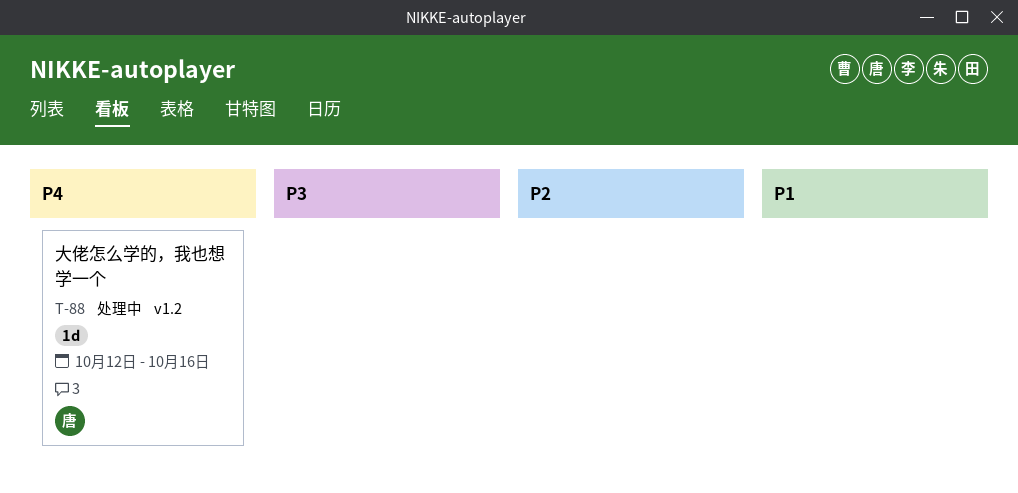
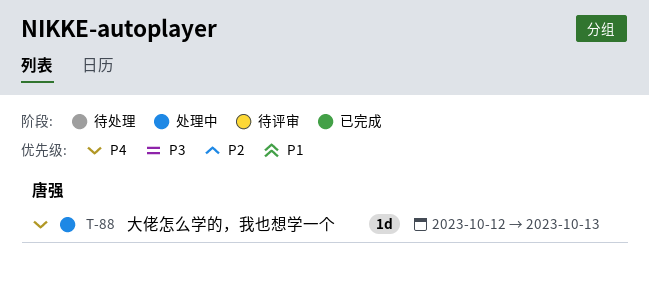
T-88, due: Oct 16 -> Oct 13

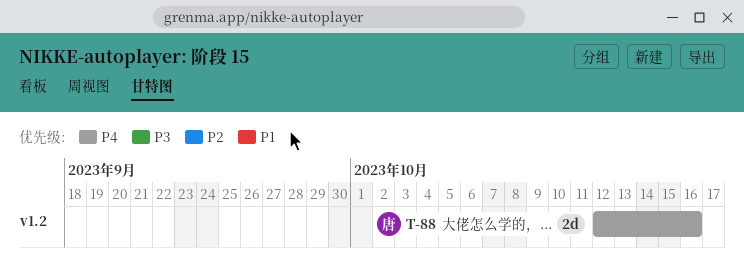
T-88, estimate: 1d -> 2d
T-88, due: Oct 13 -> Oct 16

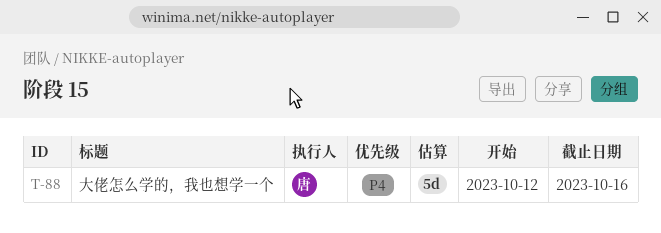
T-88, estimate: 2d -> 5d

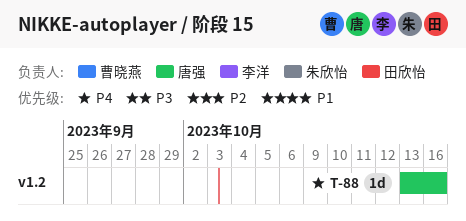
T-88, estimate: 5d -> 1d
T-88, start: Oct 12 -> Oct 13

